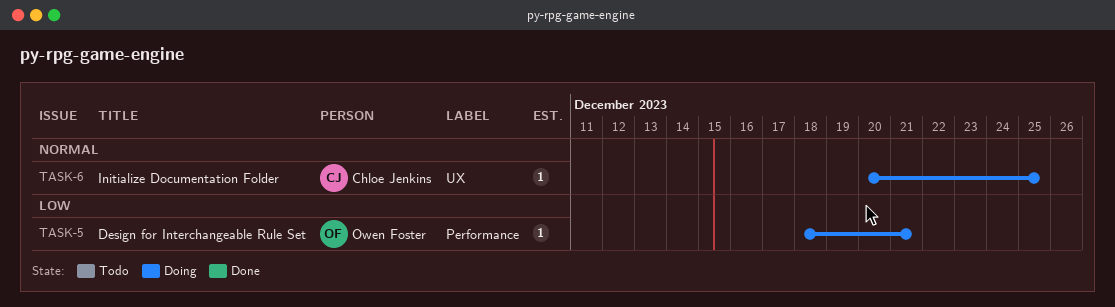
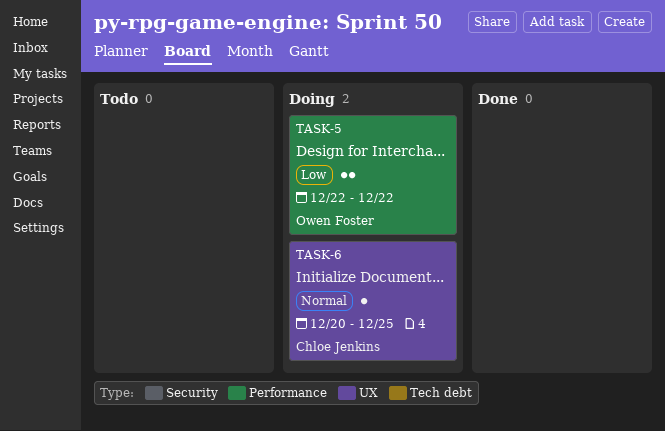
TASK-5, estimate: 1 -> 2
TASK-5, start: Dec 18 -> Dec 22
TASK-5, due: Dec 21 -> Dec 22

